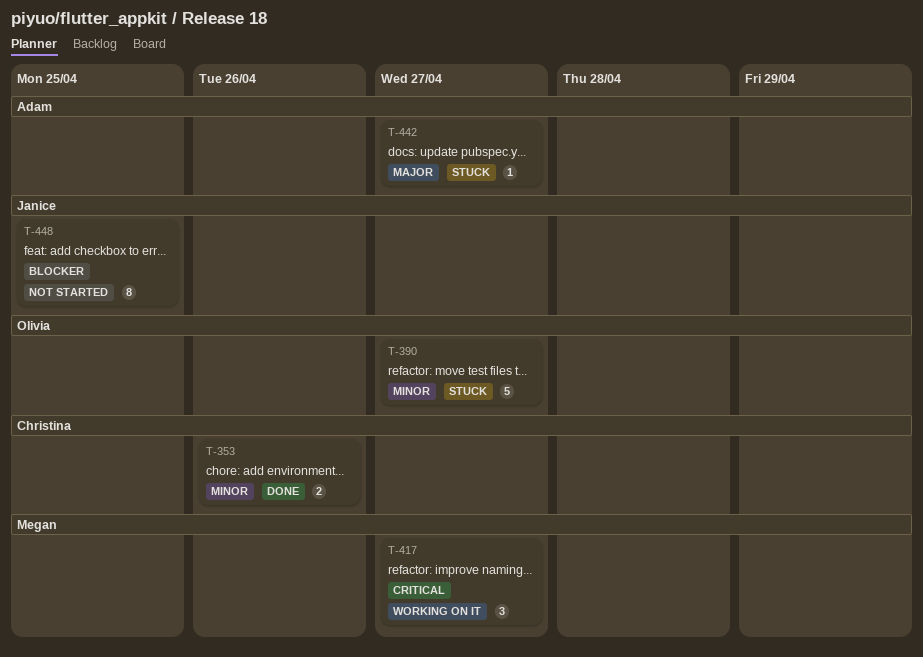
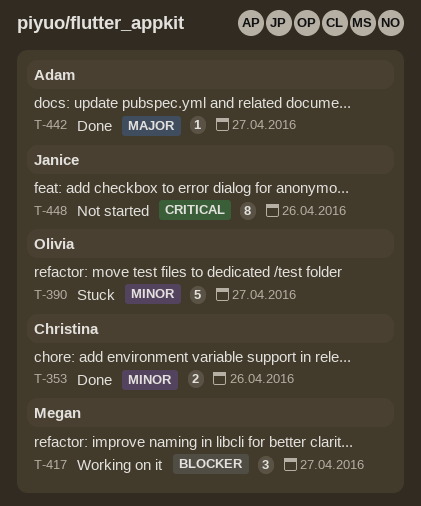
T-417, priority: Critical -> Blocker
T-442, status: Stuck -> Done
T-448, priority: Blocker -> Critical
T-448, due: Apr 25 -> Apr 26

